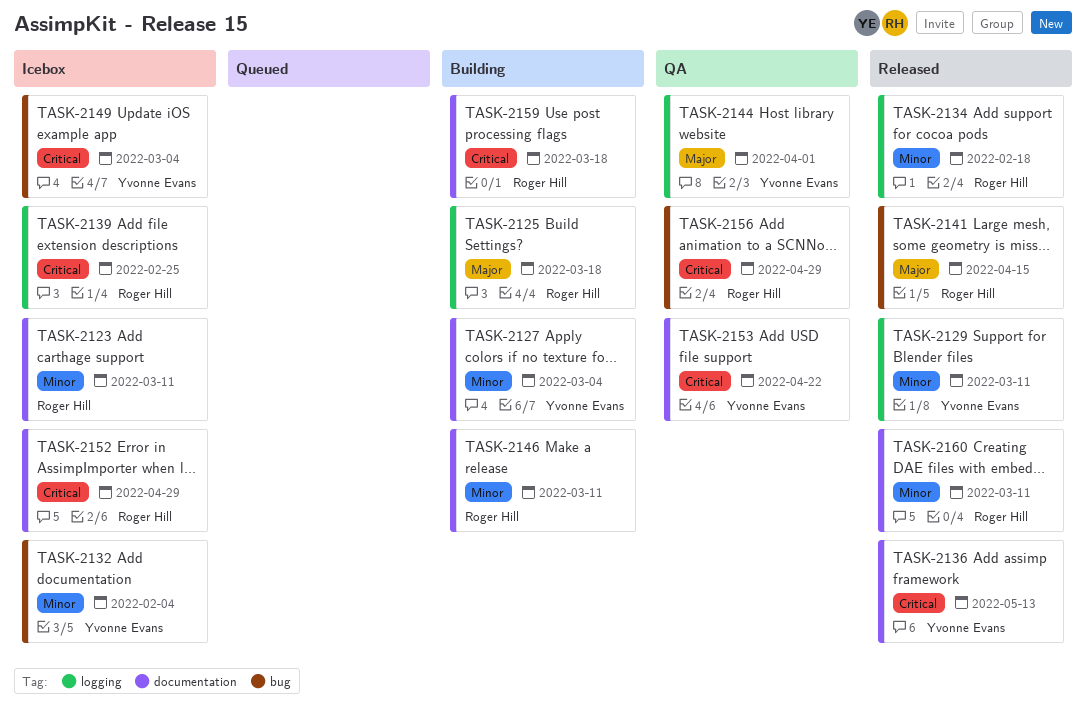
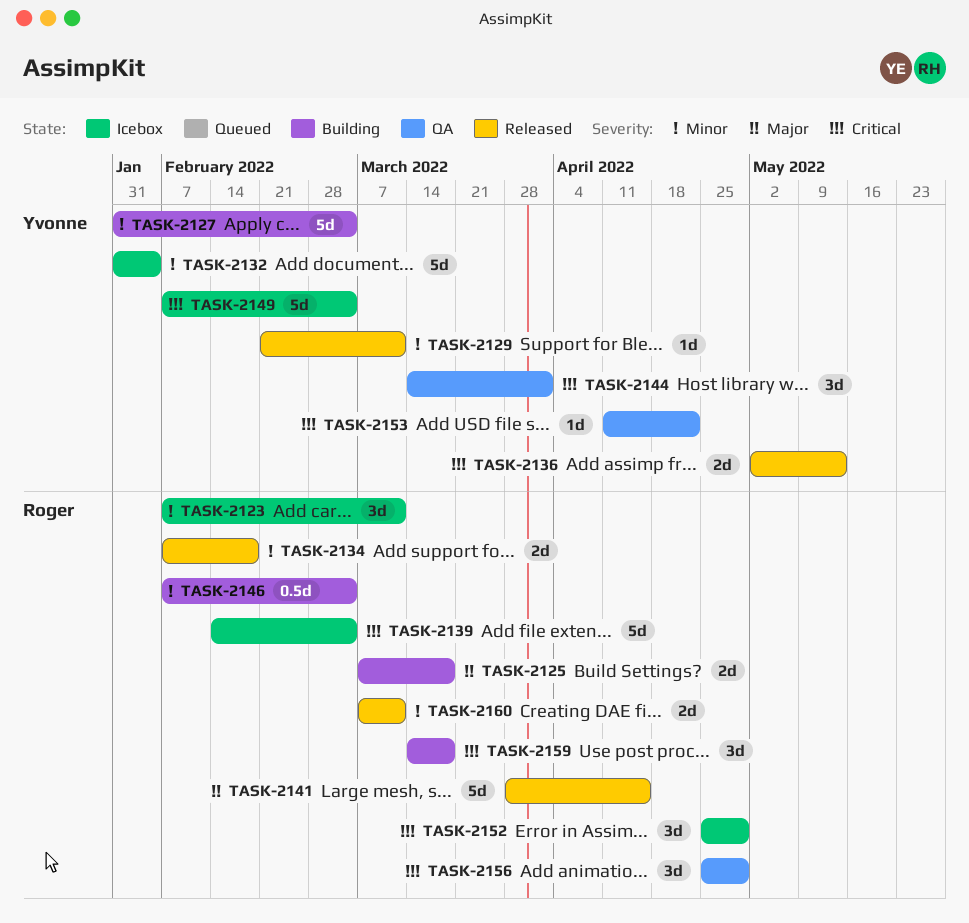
TASK-2139, due: Feb 25 -> Mar 4
TASK-2144, priority: Major -> Critical
TASK-2146, due: Mar 11 -> Mar 4

